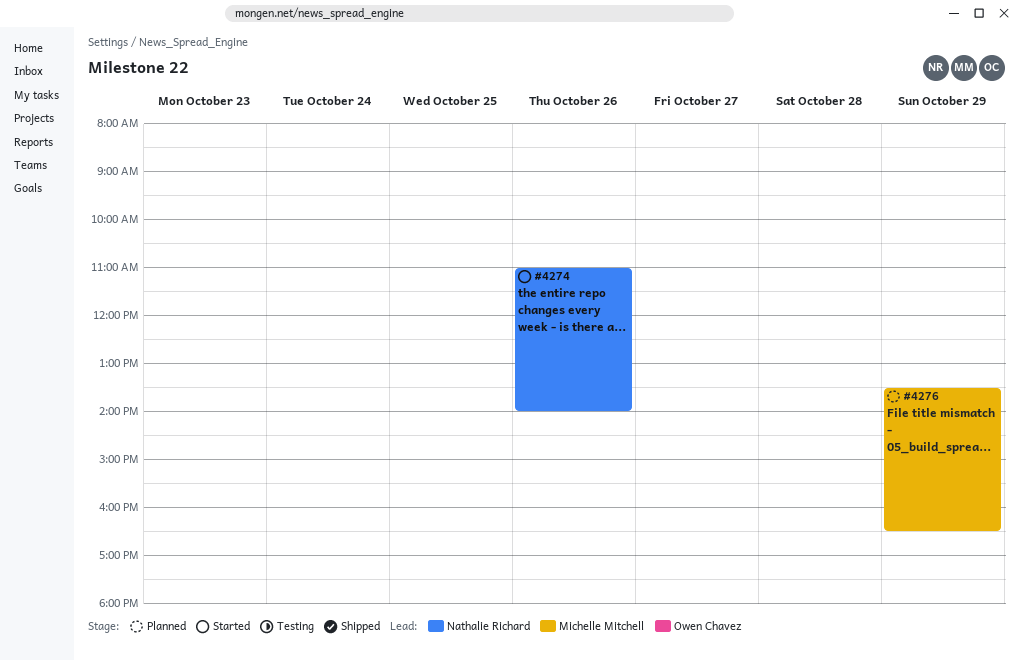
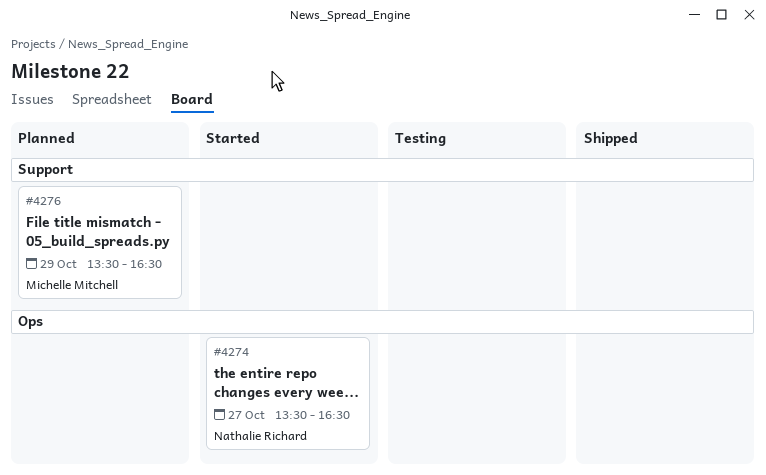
#4274, day: Oct 26 -> Oct 27
#4274, begins: 11:00 -> 13:30
#4274, ends: 14:00 -> 16:30

